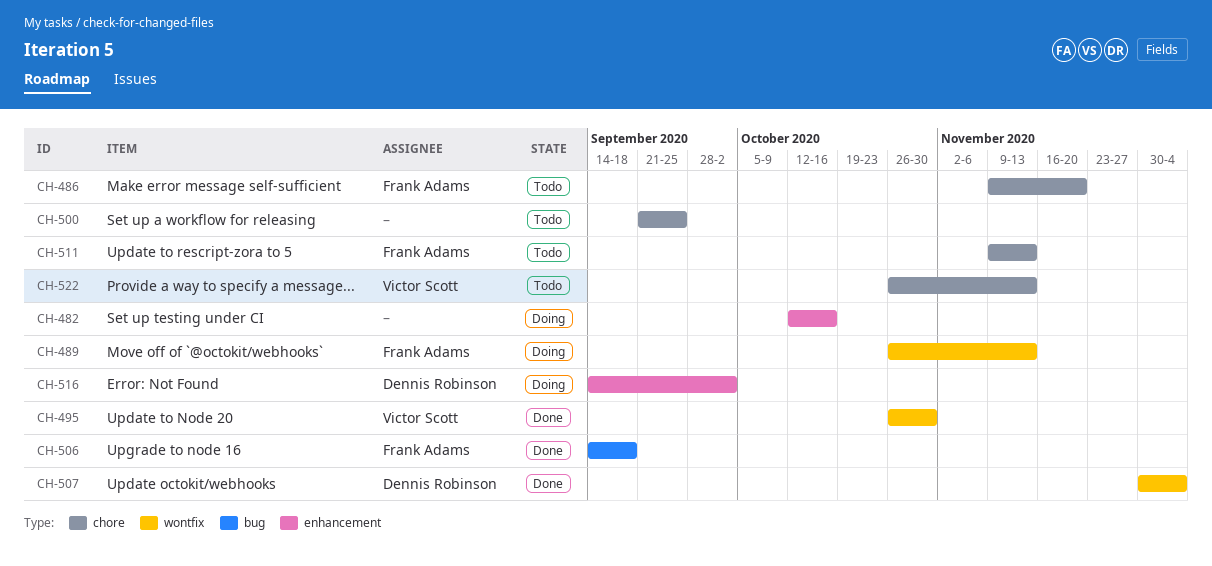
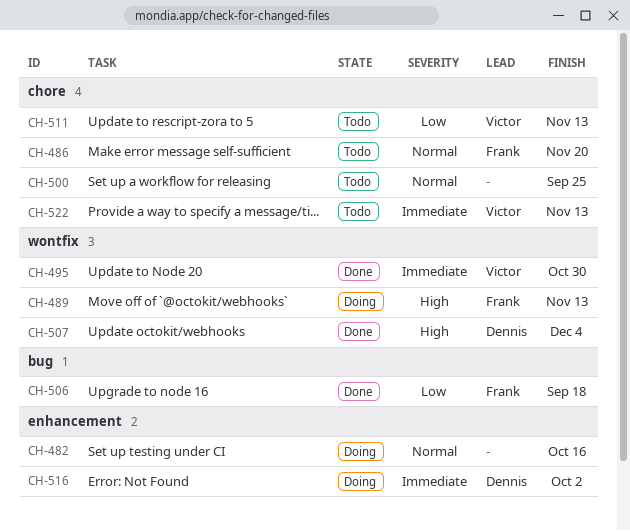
CH-511, owner: Frank Adams -> Victor Scott

